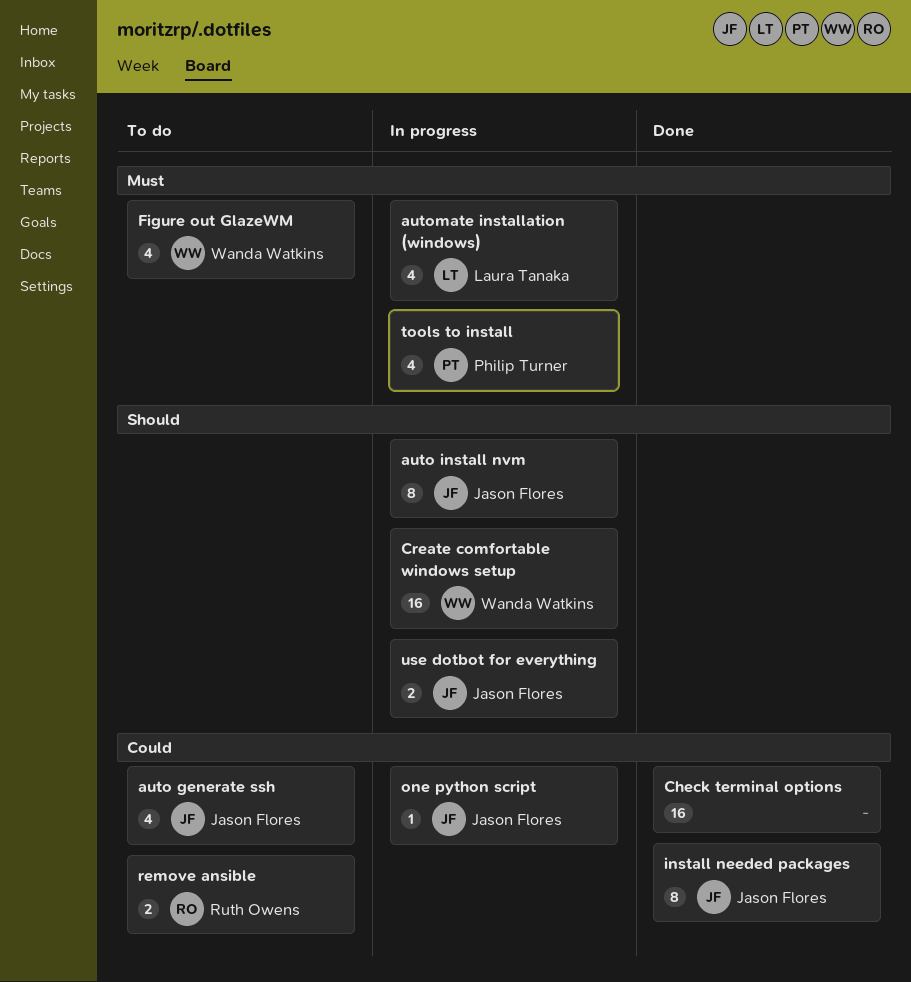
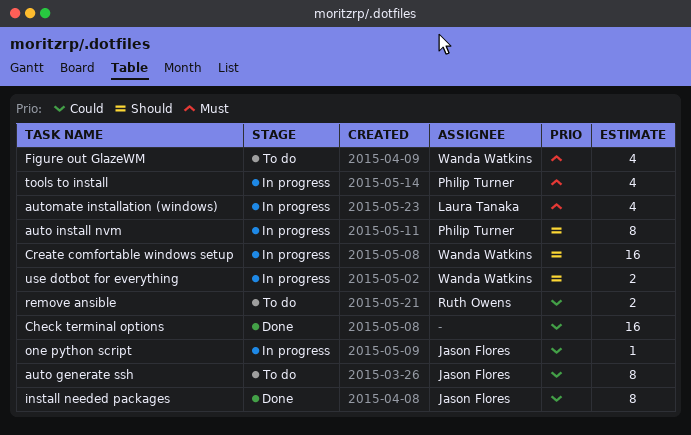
auto generate ssh, estimate: 4 -> 8
auto install nvm, owner: Jason Flores -> Philip Turner
use dotbot for everything, owner: Jason Flores -> Wanda Watkins

